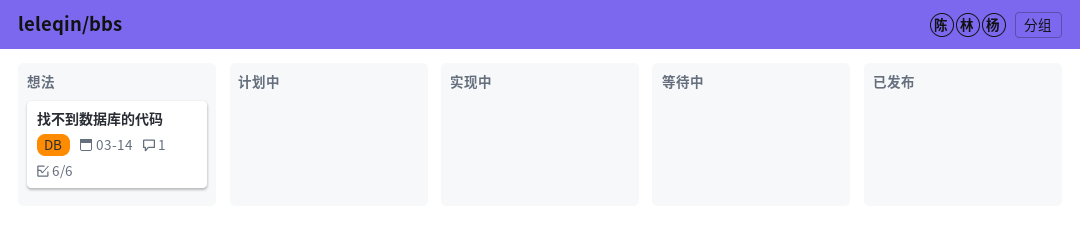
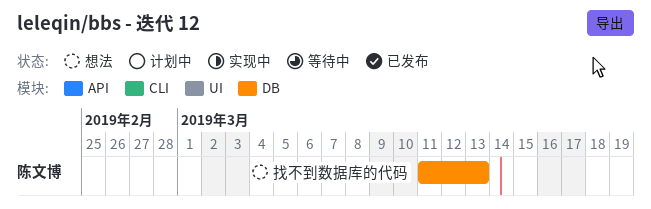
找不到数据库的代码, due: Mar 14 -> Mar 13

